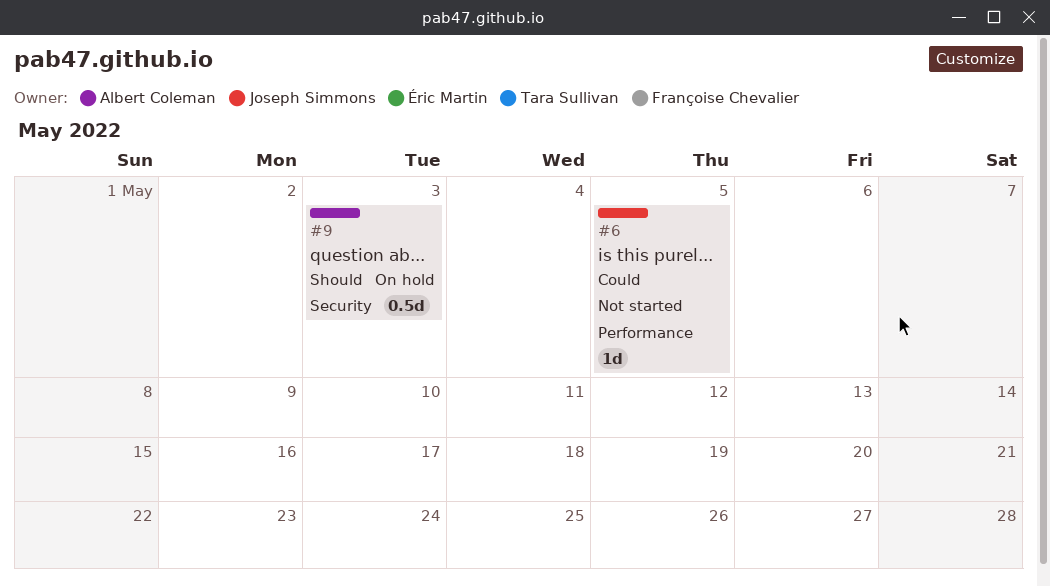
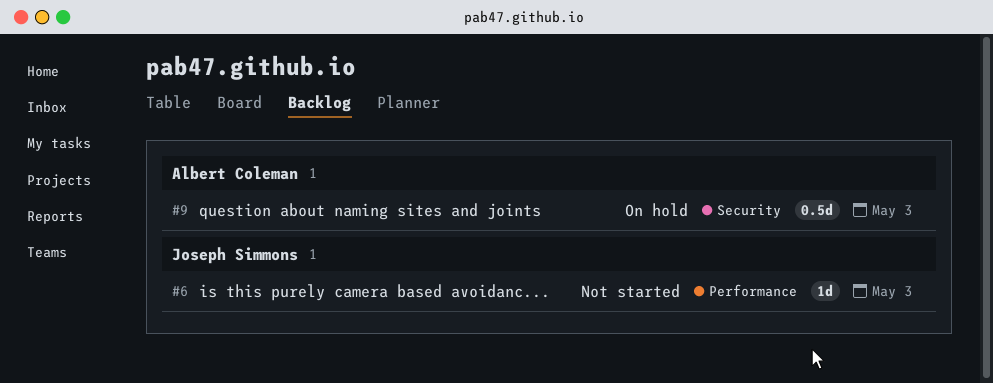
#6, due: May 5 -> May 3

